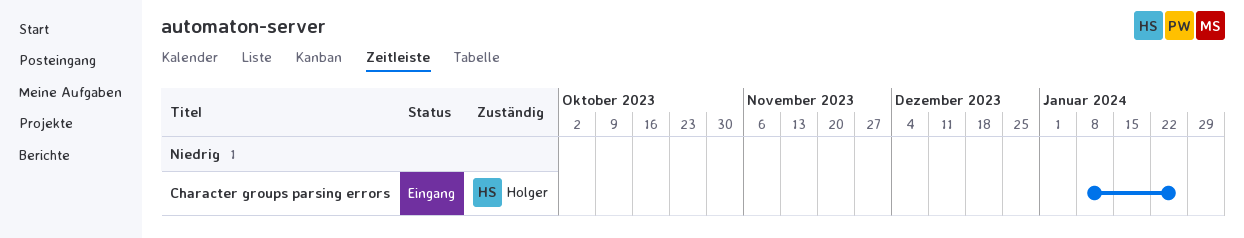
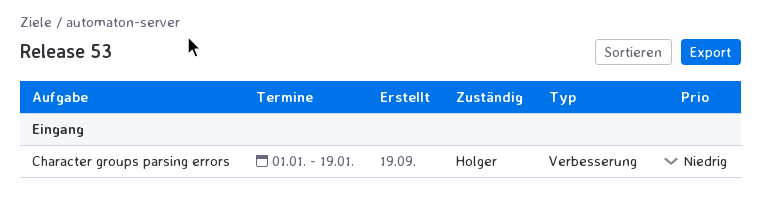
Character groups parsing errors, start: Jan 8 -> Jan 1
Character groups parsing errors, due: Jan 26 -> Jan 19

